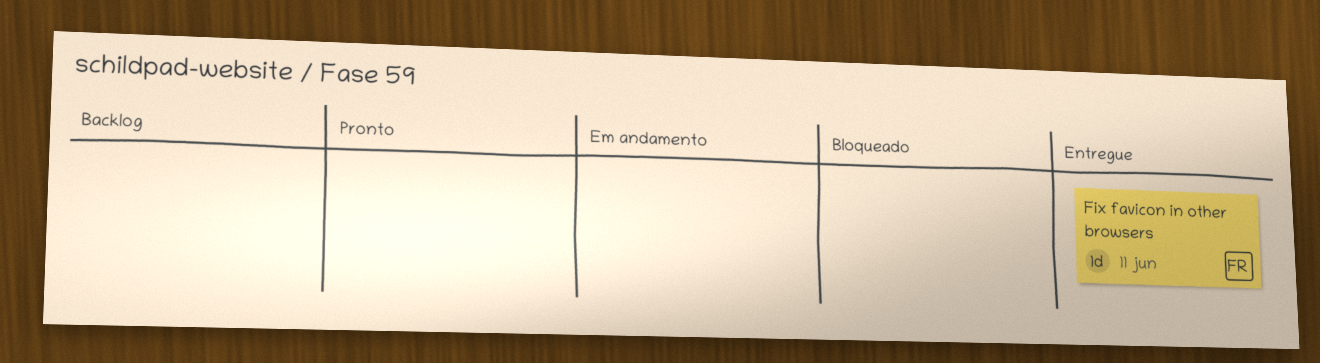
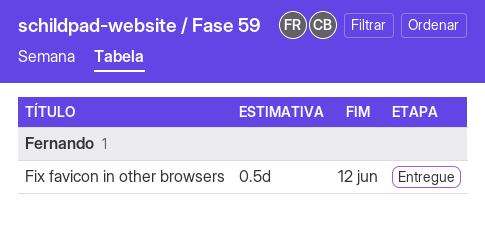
Fix favicon in other browsers, estimate: 1d -> 0.5d
Fix favicon in other browsers, due: Jun 11 -> Jun 12

